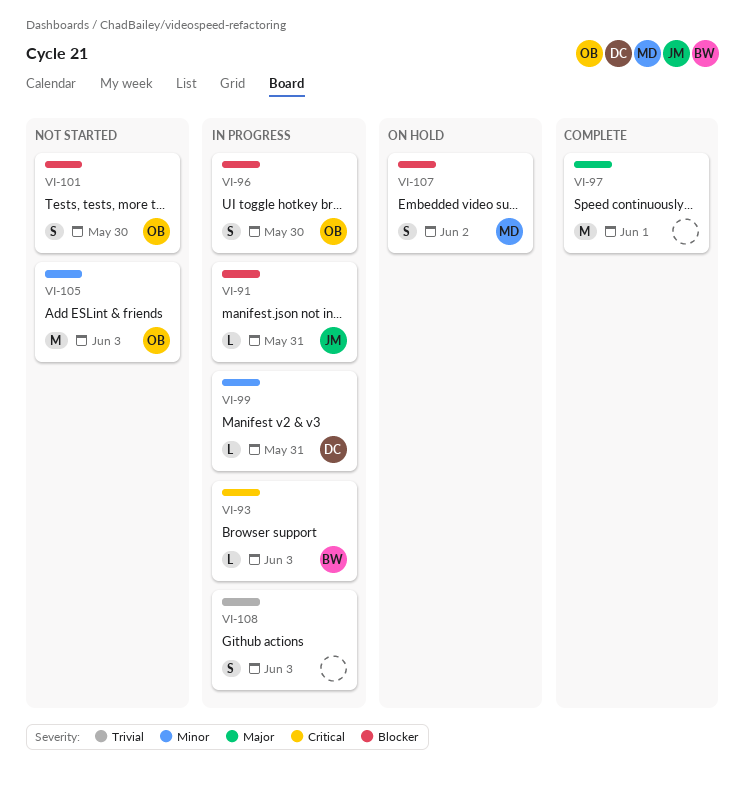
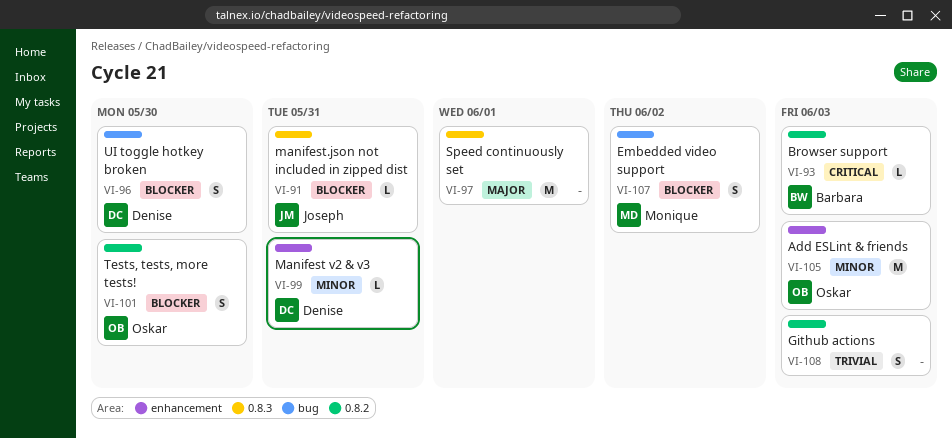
VI-96, owner: Oskar -> Denise

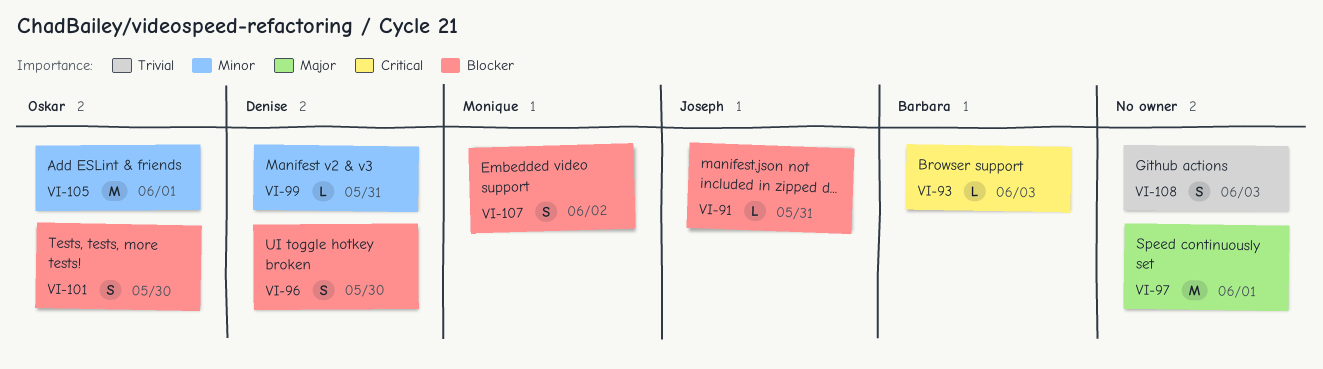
VI-105, due: Jun 3 -> Jun 1

